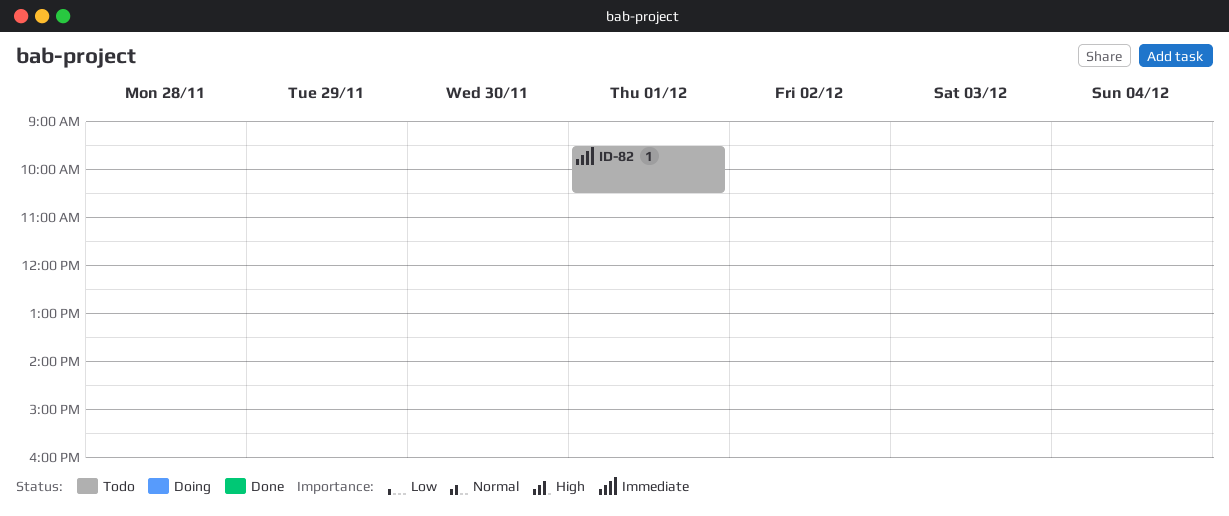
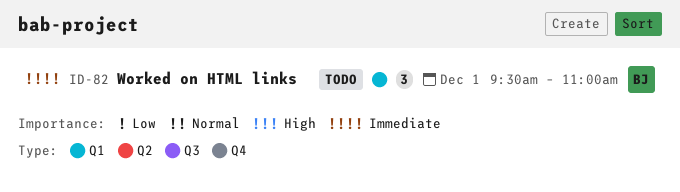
ID-82, estimate: 1 -> 3
ID-82, ends: 10:30 -> 11:00

